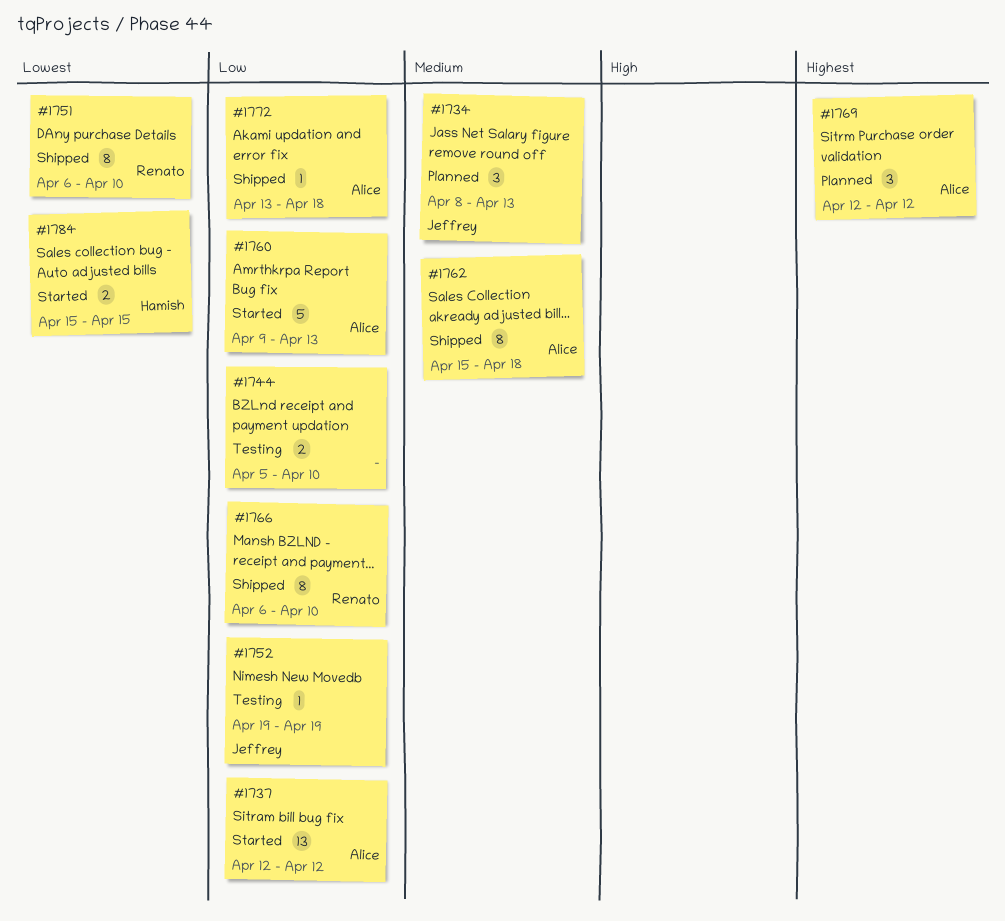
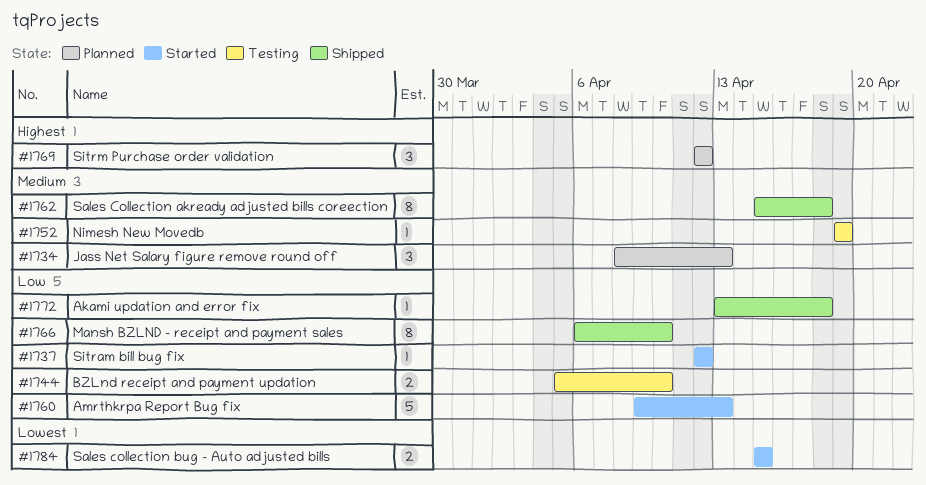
#1737, estimate: 13 -> 1
#1751: present -> none
#1752, priority: Low -> Medium

